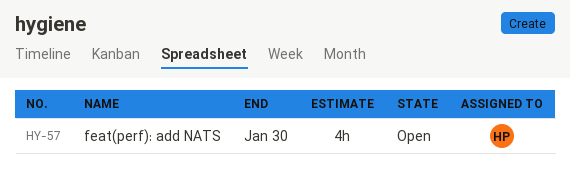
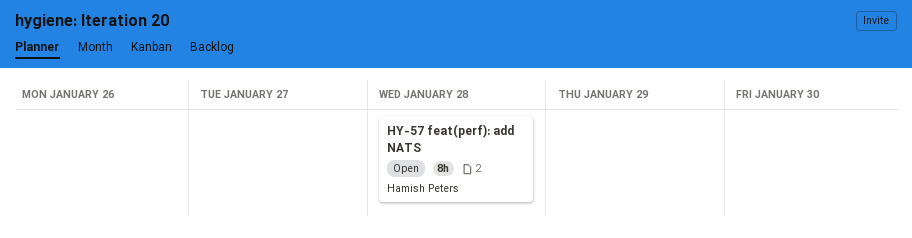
HY-57, estimate: 4h -> 8h
HY-57, due: Jan 30 -> Jan 28

